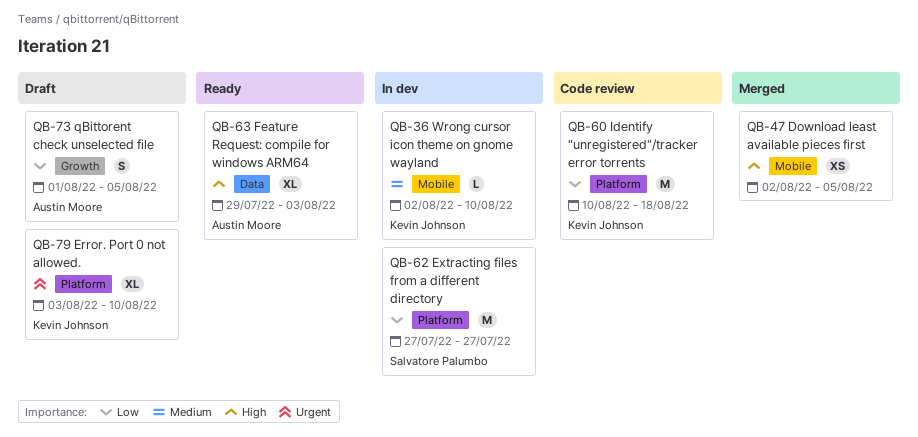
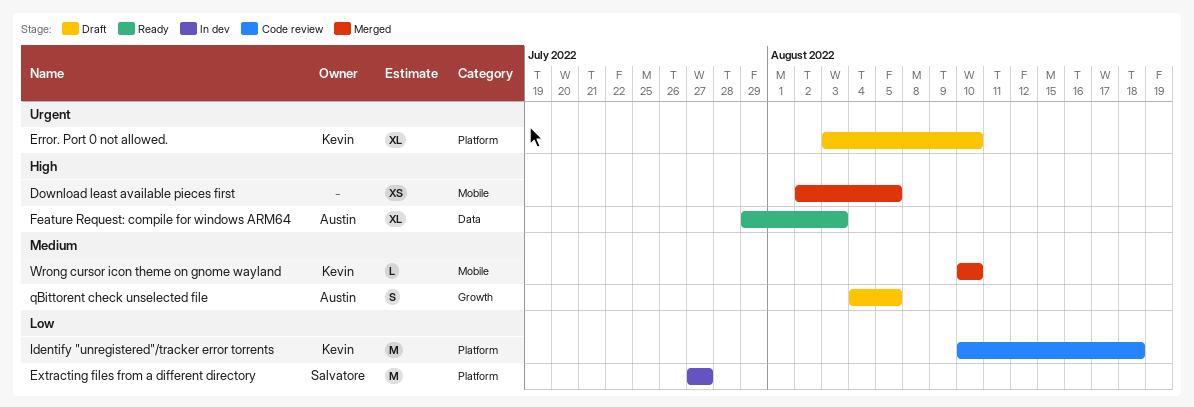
qBittorent check unselected file, priority: Low -> Medium
qBittorent check unselected file, start: Aug 1 -> Aug 4
Wrong cursor icon theme on gnome wayland, status: In dev -> Merged
Wrong cursor icon theme on gnome wayland, start: Aug 2 -> Aug 10

